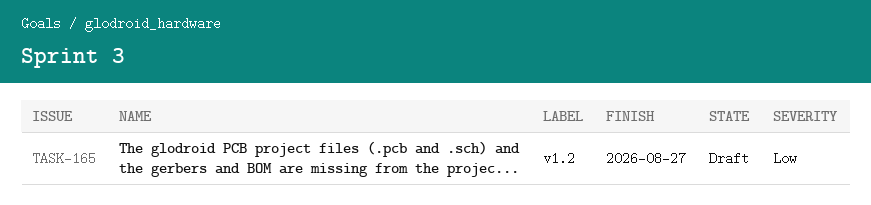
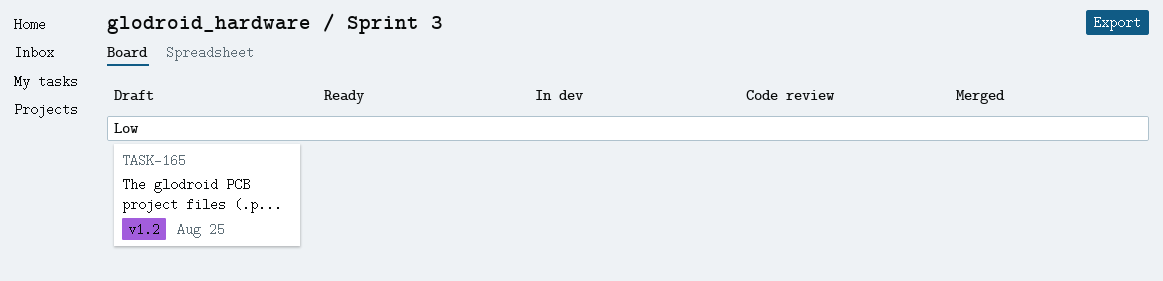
TASK-165, due: Aug 27 -> Aug 25

